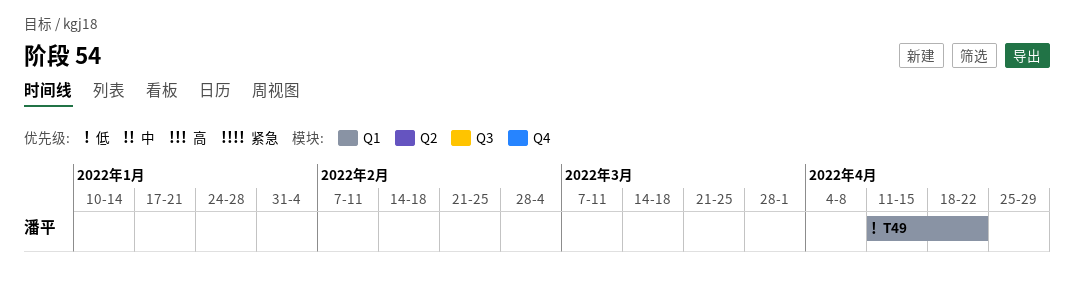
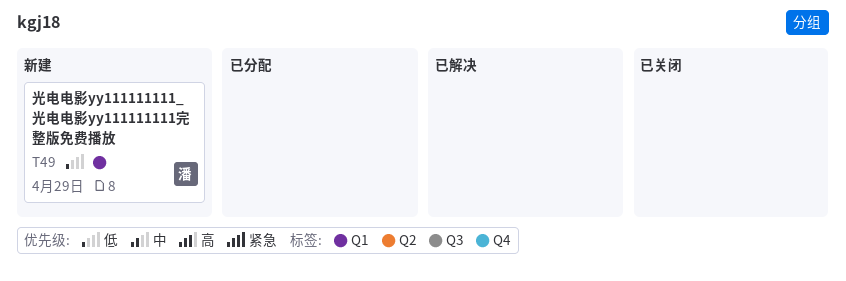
T49, due: Apr 22 -> Apr 29

